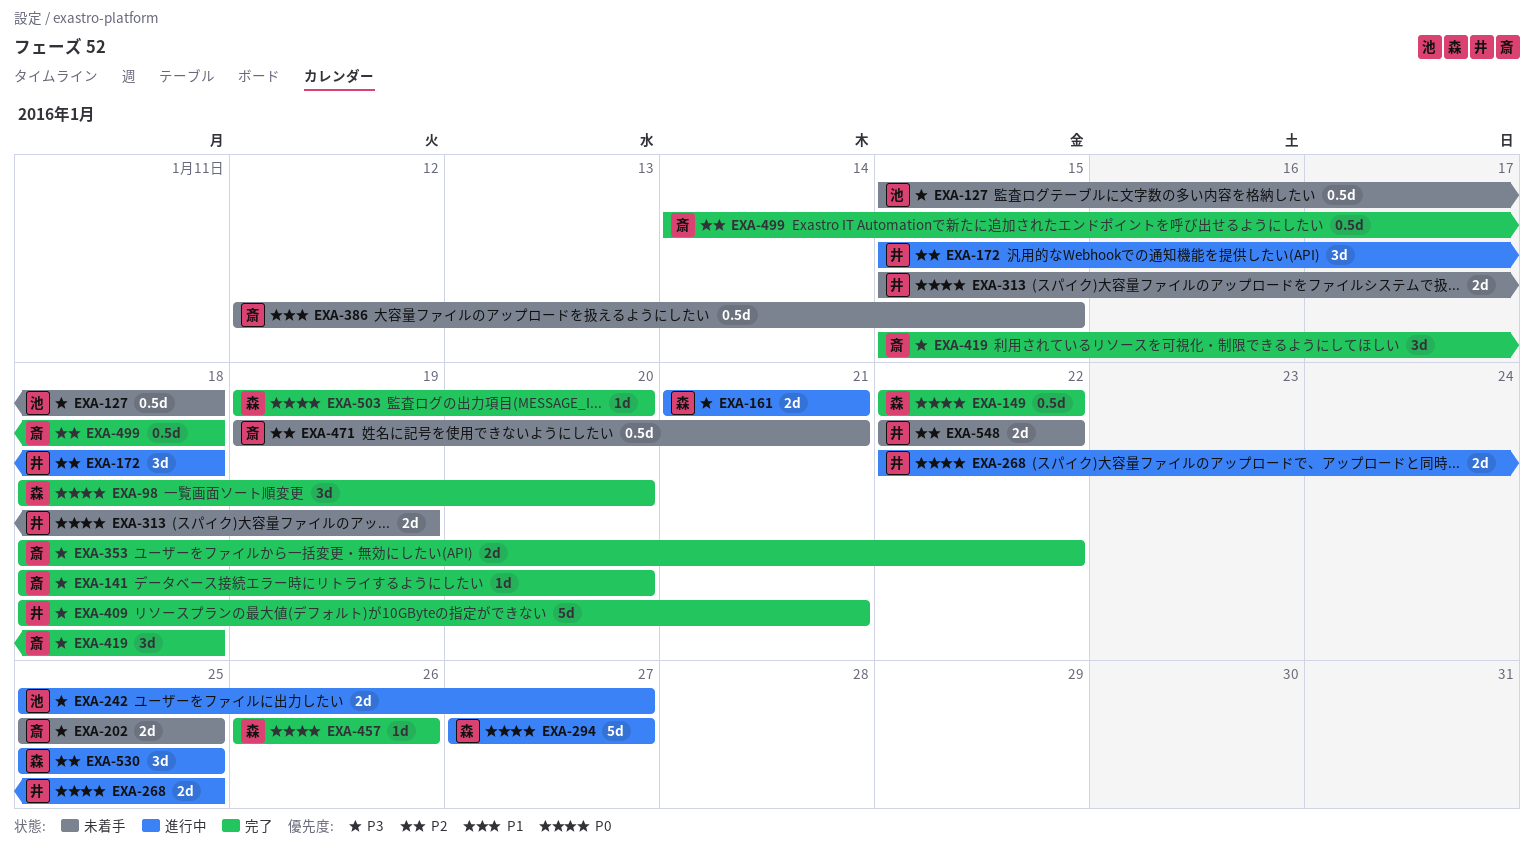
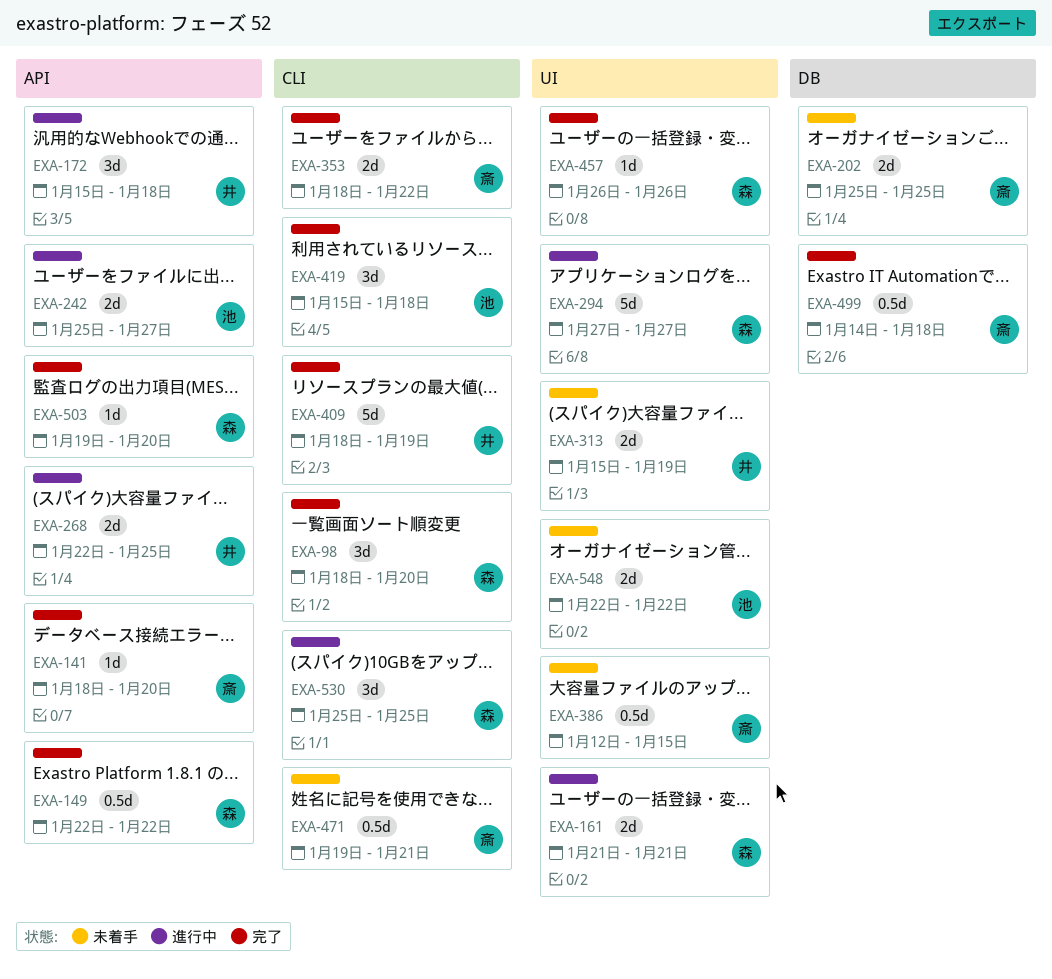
EXA-127: present -> none
EXA-409, due: Jan 21 -> Jan 19
EXA-419, owner: 斎 -> 池
EXA-548, owner: 井 -> 池

